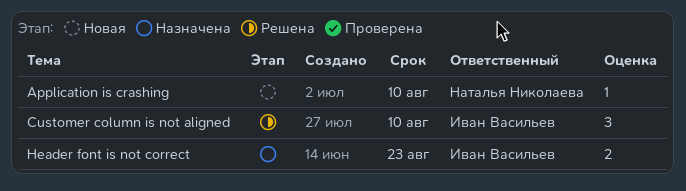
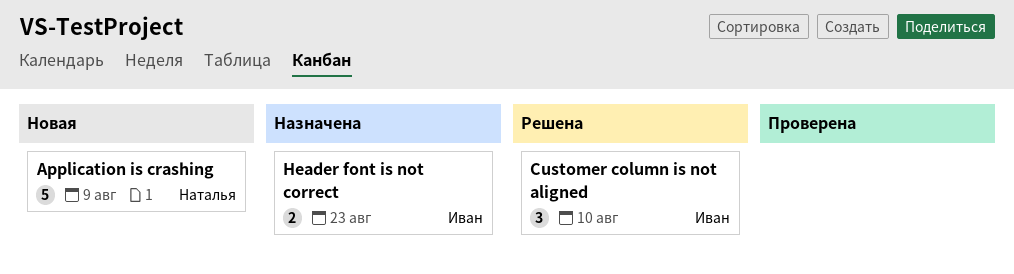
Application is crashing, estimate: 1 -> 5
Application is crashing, due: Aug 10 -> Aug 9

